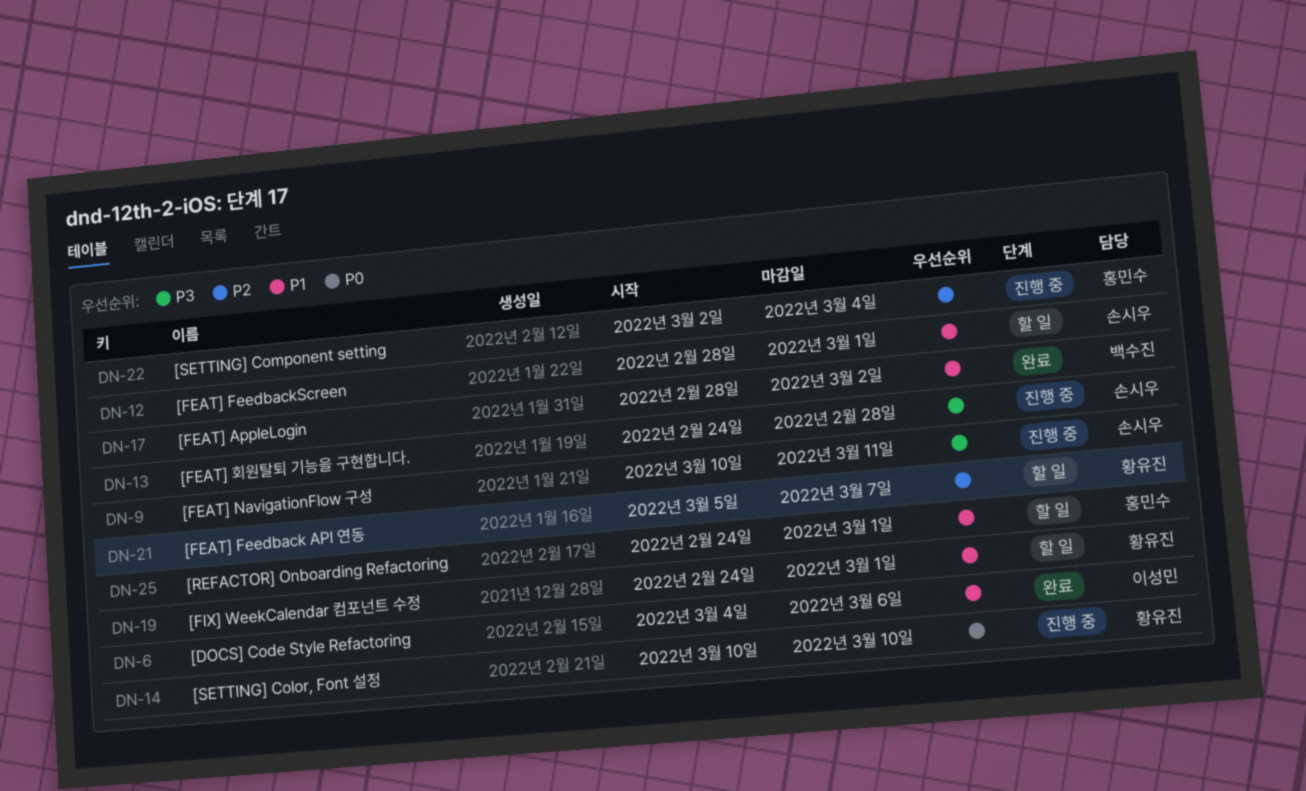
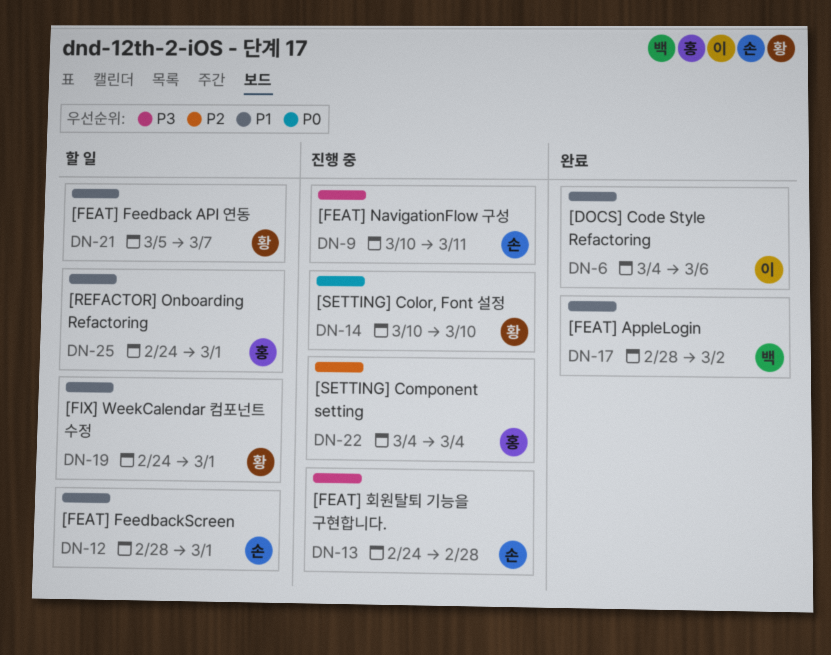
DN-21, priority: P2 -> P1
DN-22, start: Mar 2 -> Mar 4

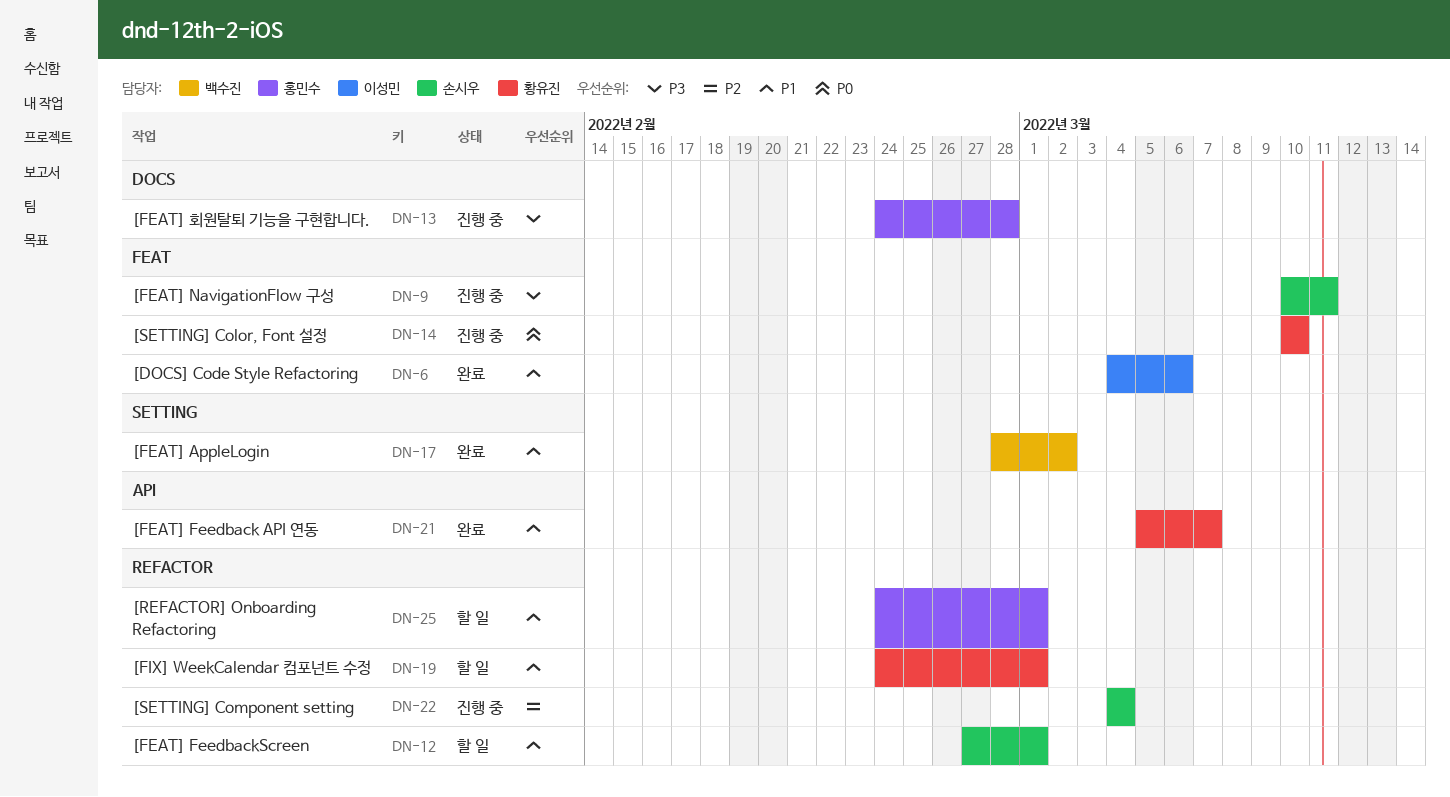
DN-12, start: Feb 28 -> Feb 27
DN-13, owner: 손시우 -> 홍민수
DN-21, status: 할 일 -> 완료
DN-22, owner: 홍민수 -> 손시우

